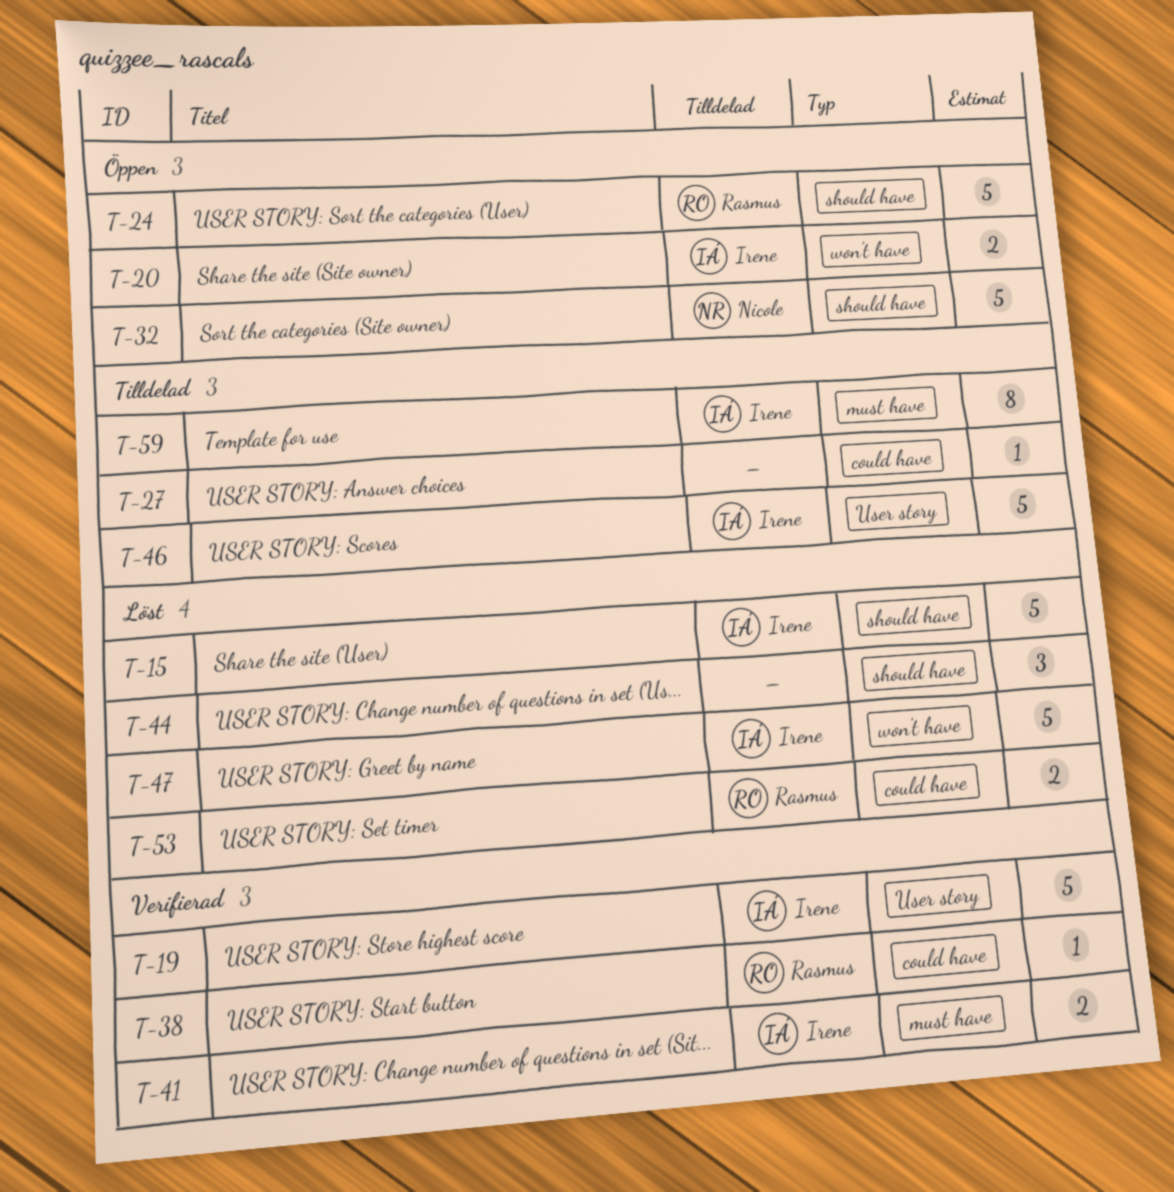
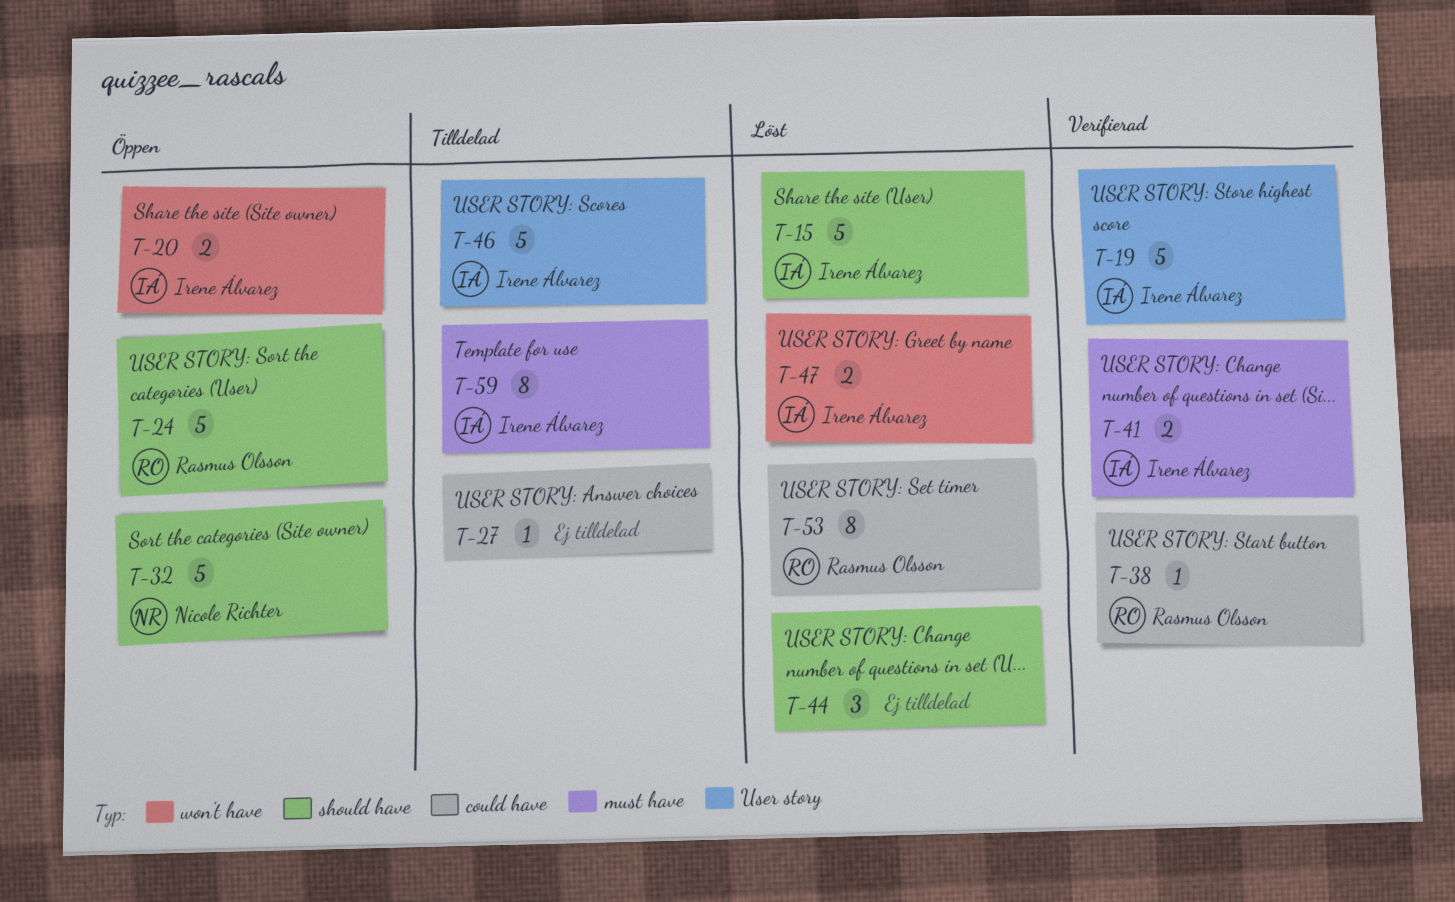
T-47, estimate: 5 -> 2
T-53, estimate: 2 -> 8

